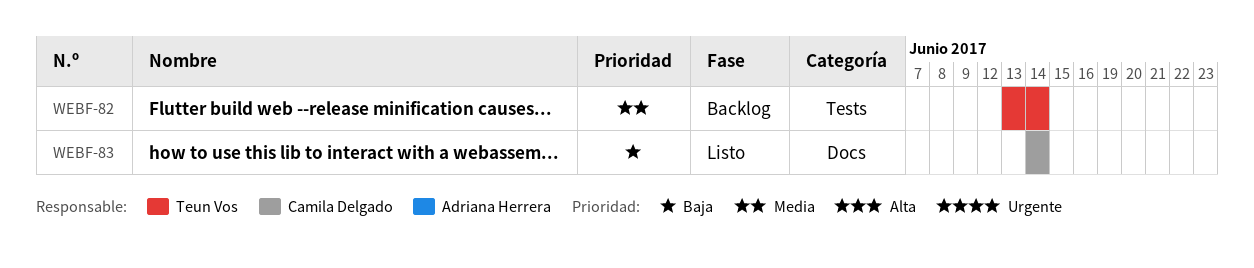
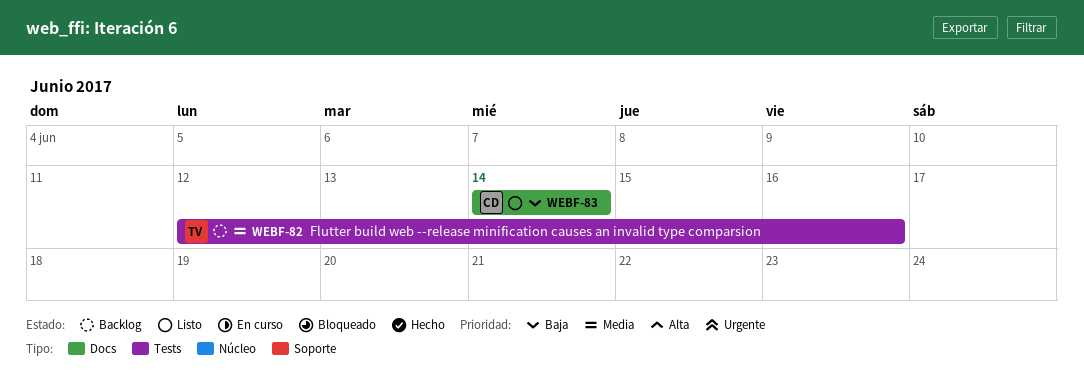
WEBF-82, start: Jun 13 -> Jun 12
WEBF-82, due: Jun 14 -> Jun 16

